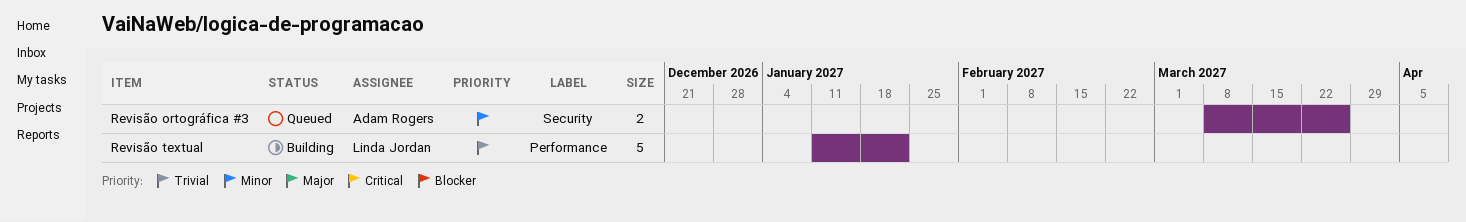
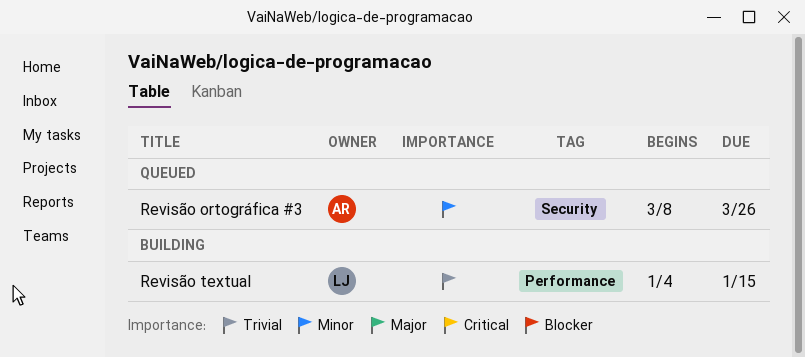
Revisão textual, start: Jan 11 -> Jan 4
Revisão textual, due: Jan 22 -> Jan 15

